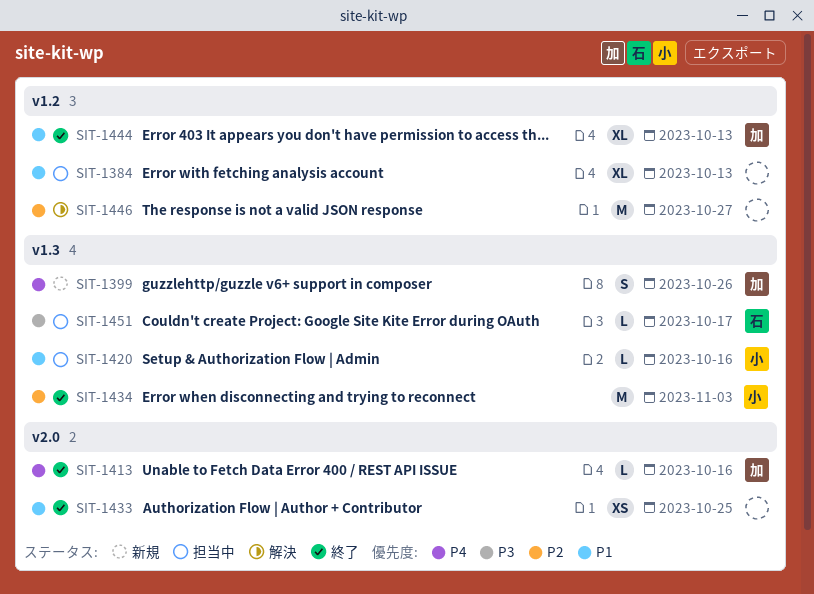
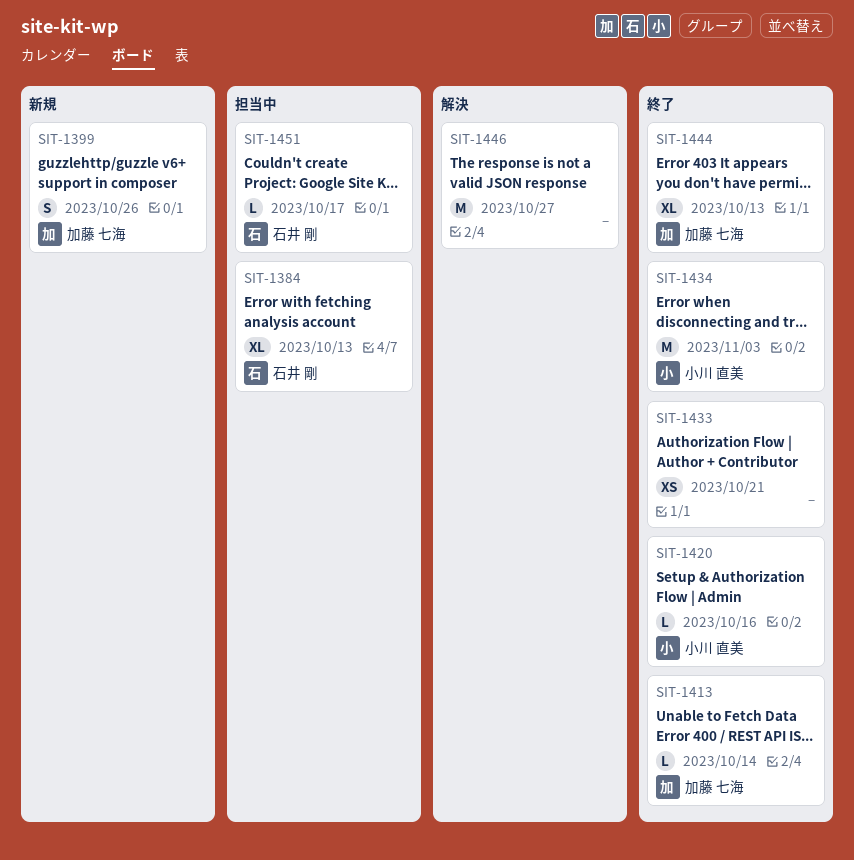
SIT-1384, owner: none -> 石井 剛
SIT-1413, due: Oct 16 -> Oct 14
SIT-1420, status: 担当中 -> 終了
SIT-1433, due: Oct 25 -> Oct 21

